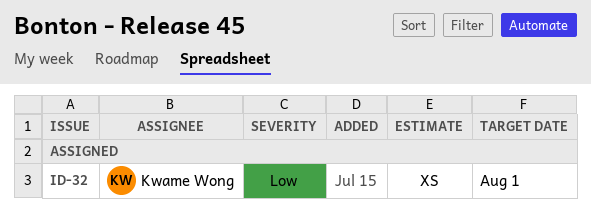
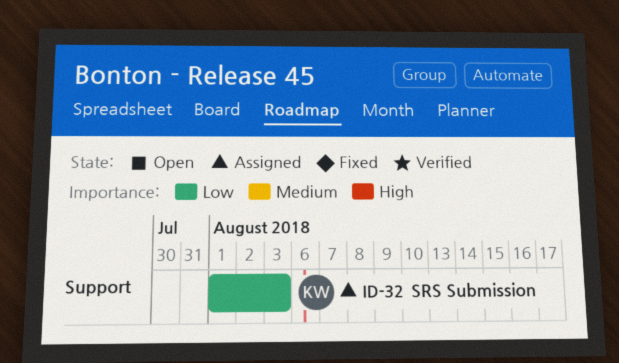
ID-32, due: Aug 1 -> Aug 3

